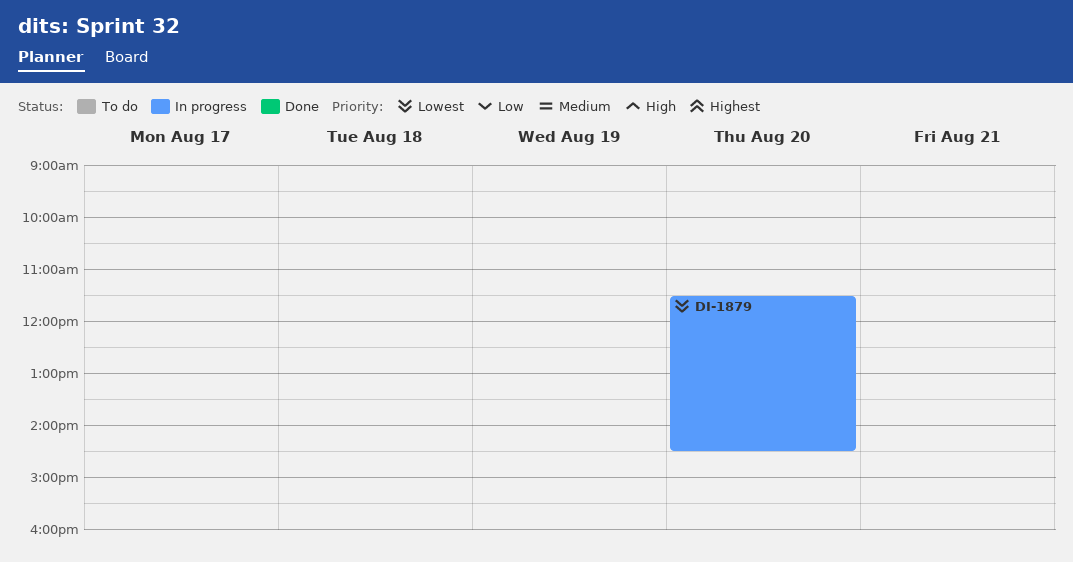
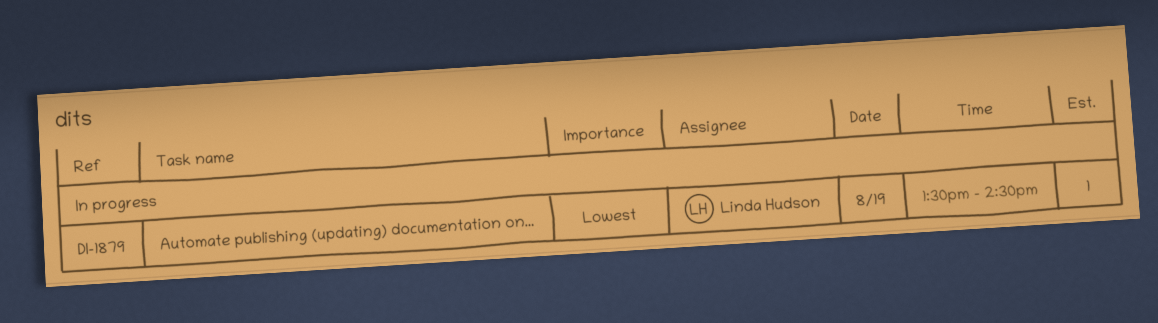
DI-1879, day: Aug 20 -> Aug 19
DI-1879, begins: 11:30 -> 13:30

